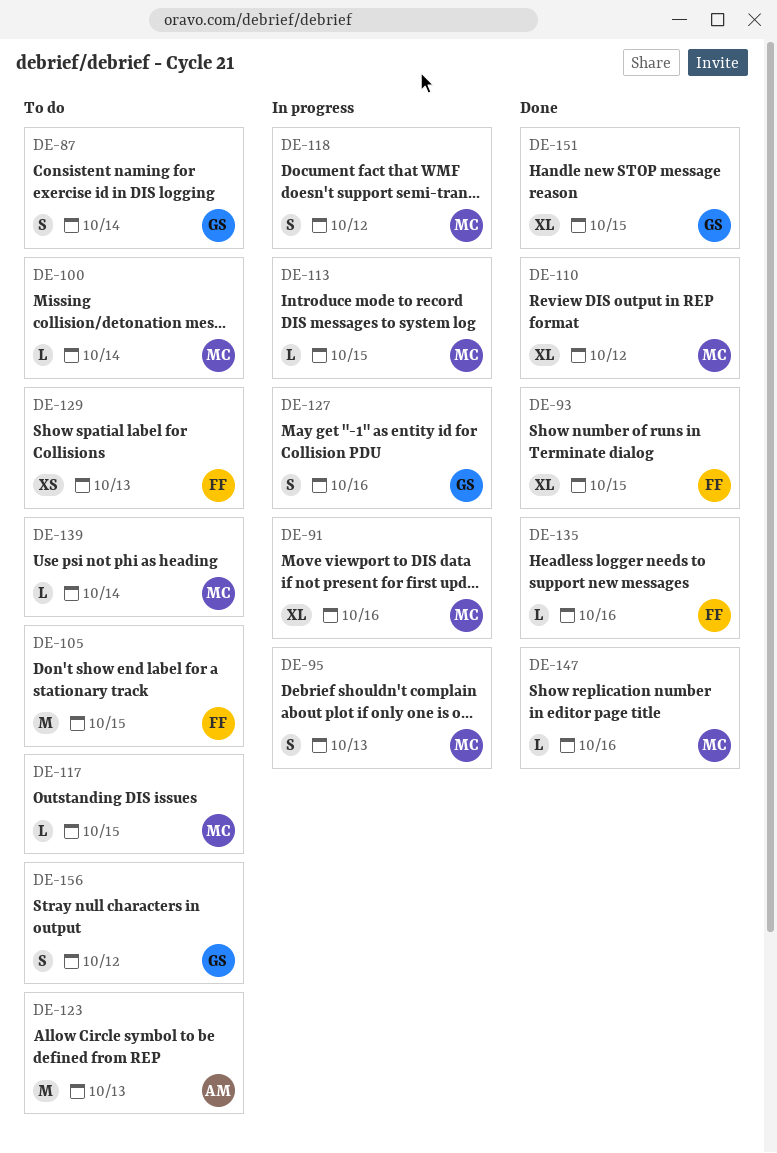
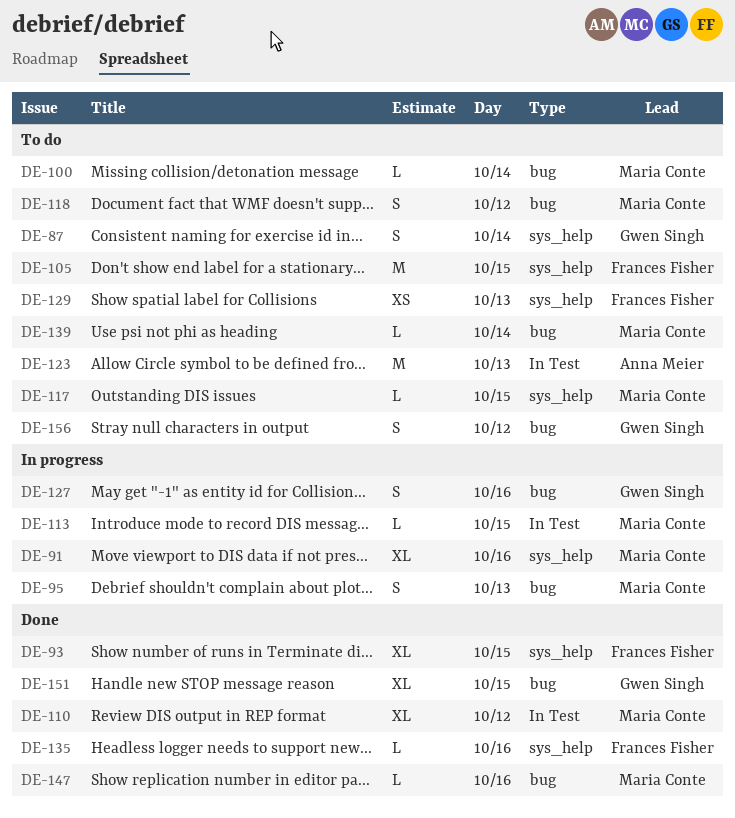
DE-118, status: In progress -> To do

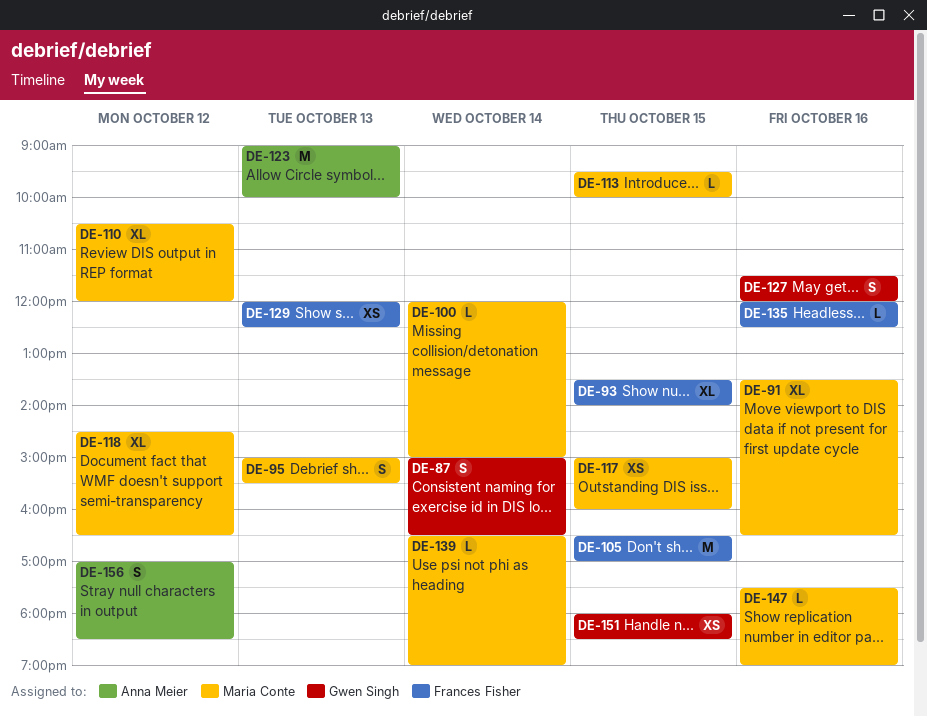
DE-117, estimate: L -> XS
DE-118, estimate: S -> XL
DE-151, estimate: XL -> XS
DE-156, owner: Gwen Singh -> Anna Meier

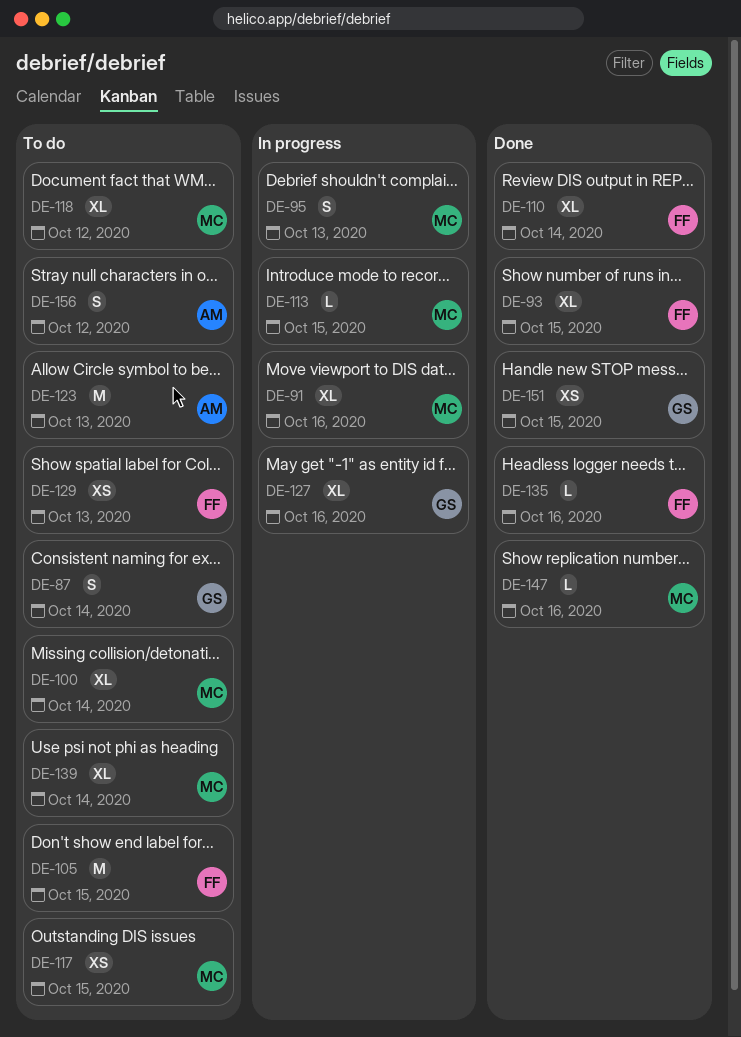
DE-100, estimate: L -> XL
DE-110, owner: Maria Conte -> Frances Fisher
DE-110, day: Oct 12 -> Oct 14
DE-127, estimate: S -> XL
DE-139, estimate: L -> XL

